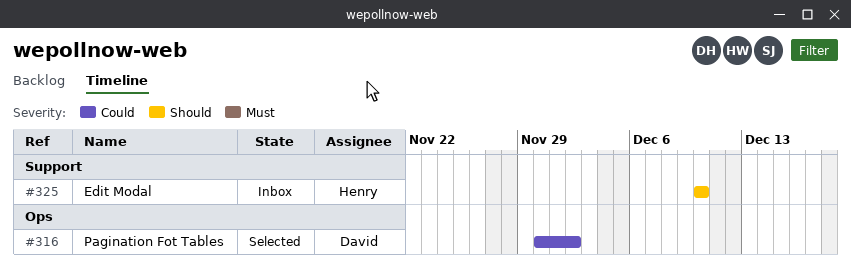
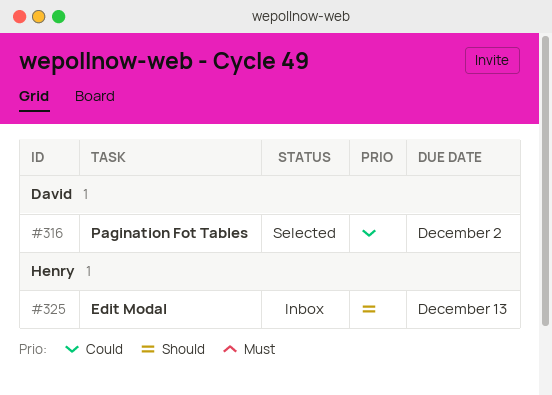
#325, due: Dec 10 -> Dec 13

